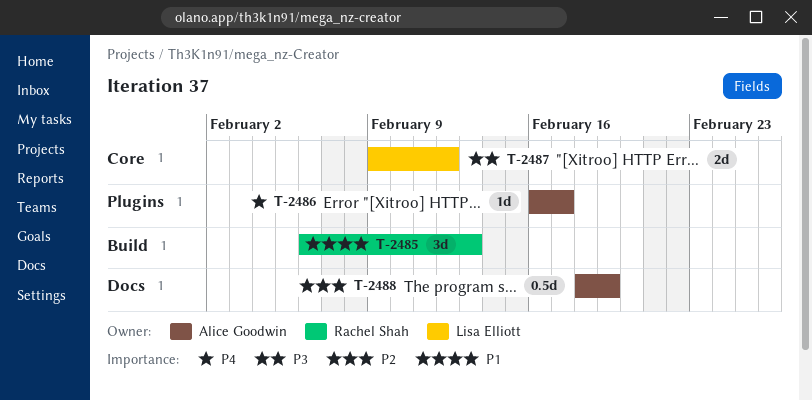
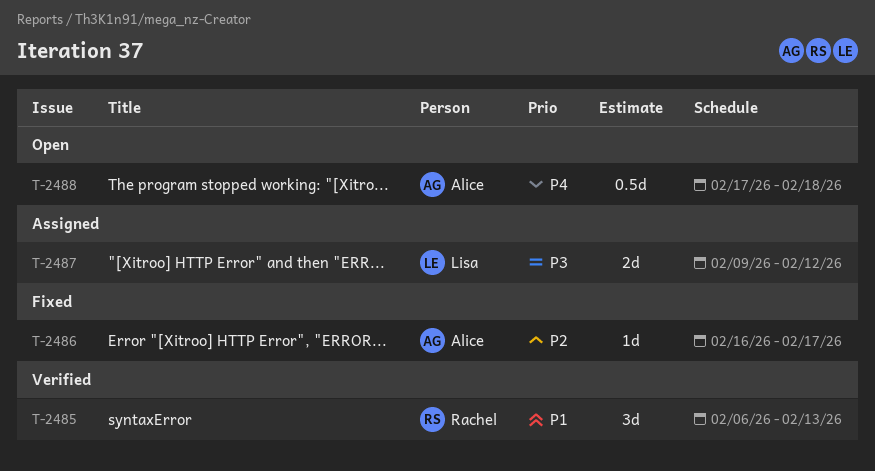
T-2486, priority: P4 -> P2
T-2488, priority: P2 -> P4
T-2488, start: Feb 18 -> Feb 17
T-2488, due: Feb 19 -> Feb 18

